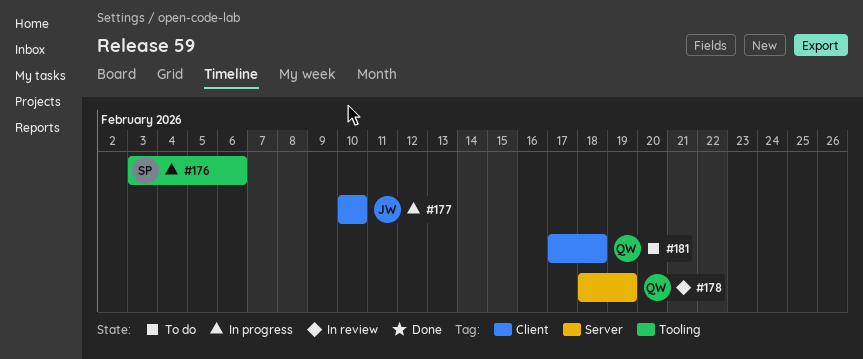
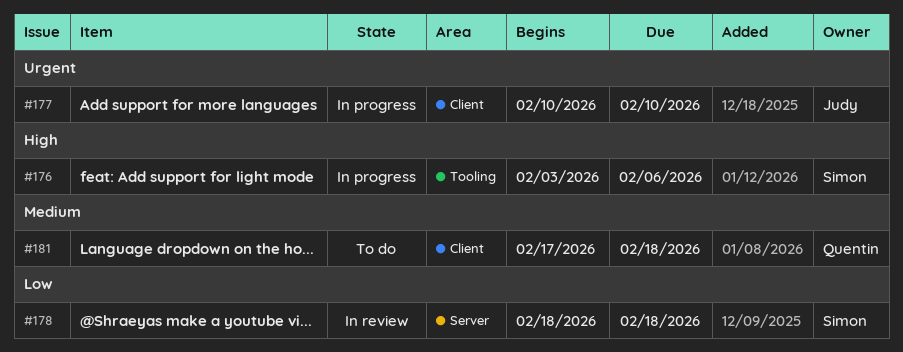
#178, owner: Quentin -> Simon
#178, due: Feb 19 -> Feb 18

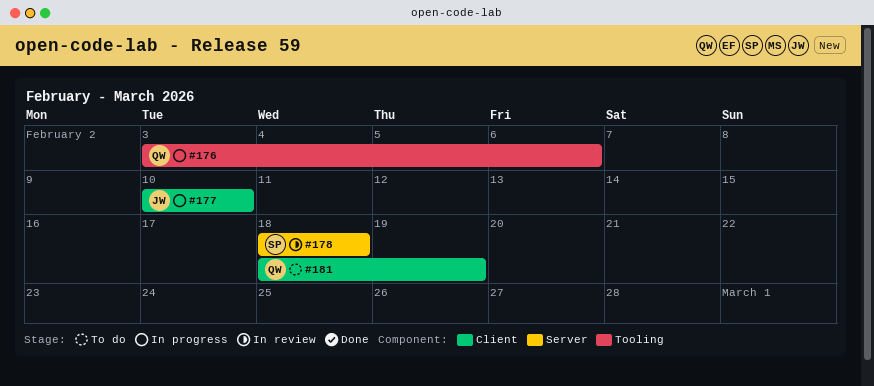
#176, owner: Simon -> Quentin
#181, start: Feb 17 -> Feb 18
#181, due: Feb 18 -> Feb 19

